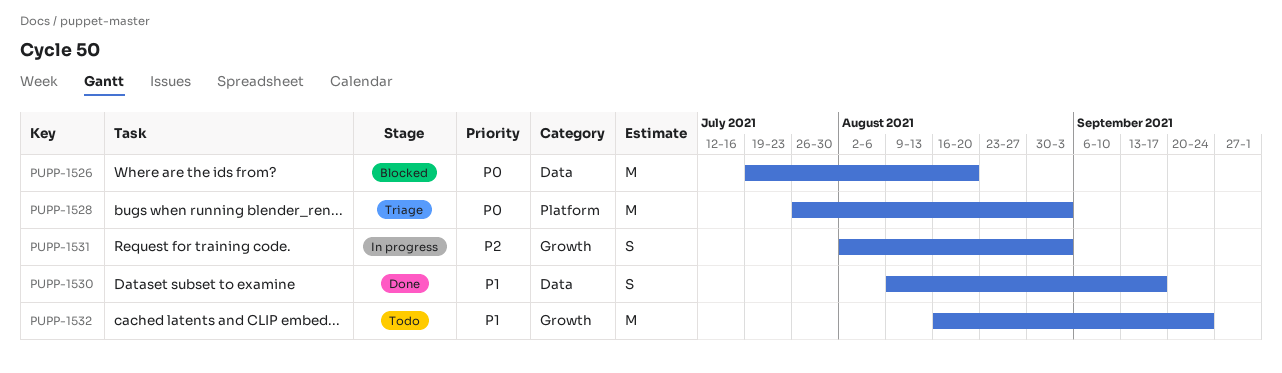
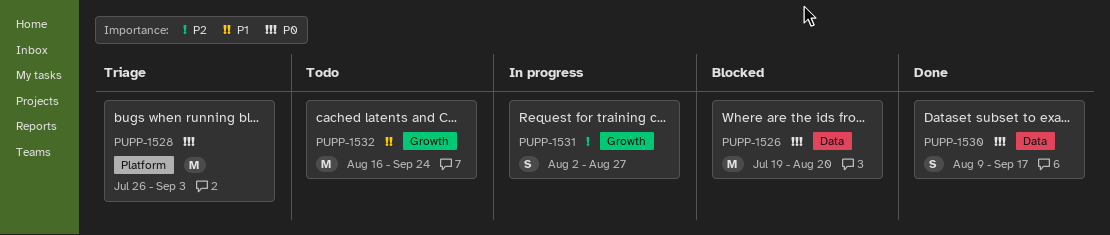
PUPP-1530, priority: P1 -> P0
PUPP-1531, due: Sep 3 -> Aug 27

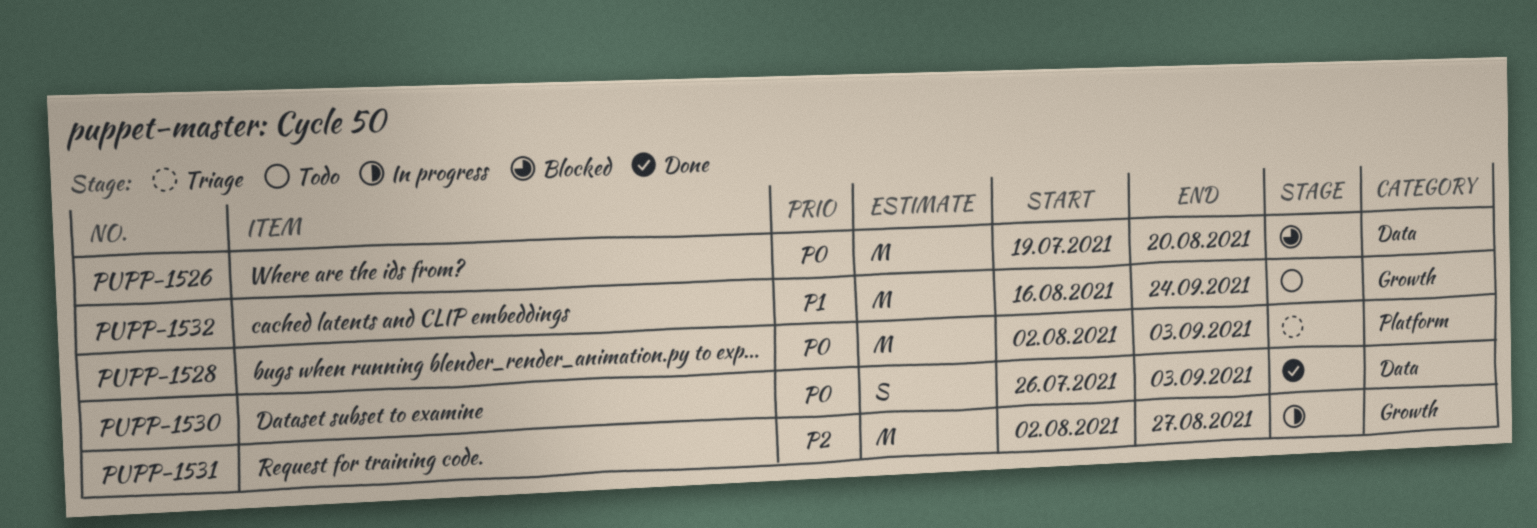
PUPP-1528, start: Jul 26 -> Aug 2
PUPP-1530, start: Aug 9 -> Jul 26
PUPP-1530, due: Sep 17 -> Sep 3
PUPP-1531, estimate: S -> M

